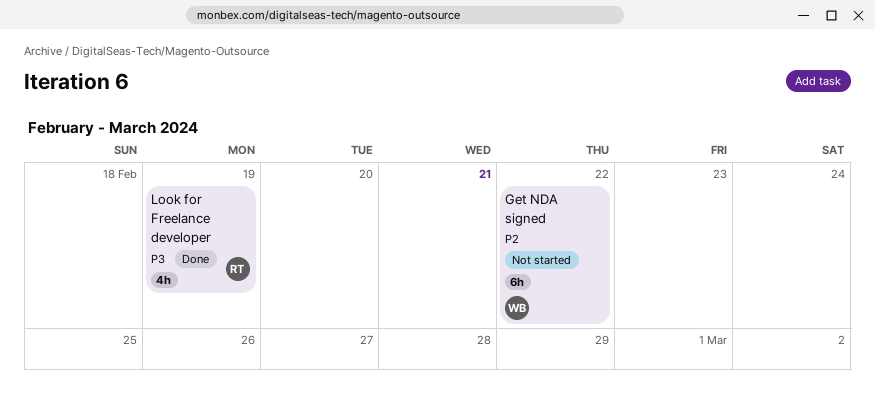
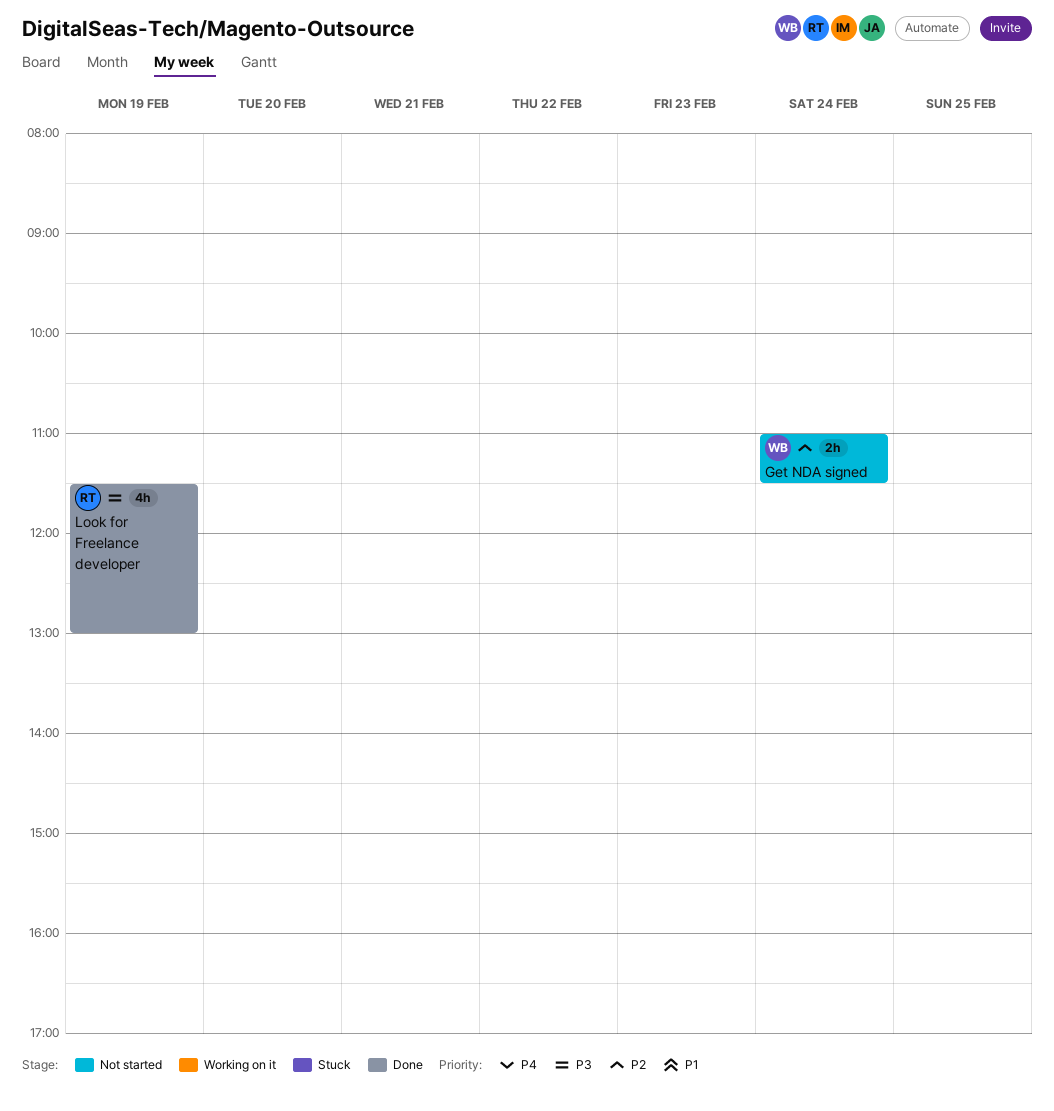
Get NDA signed, estimate: 6h -> 2h
Get NDA signed, day: Feb 22 -> Feb 24

